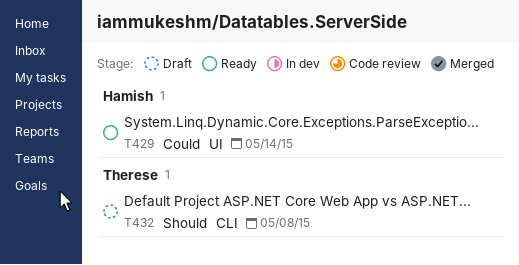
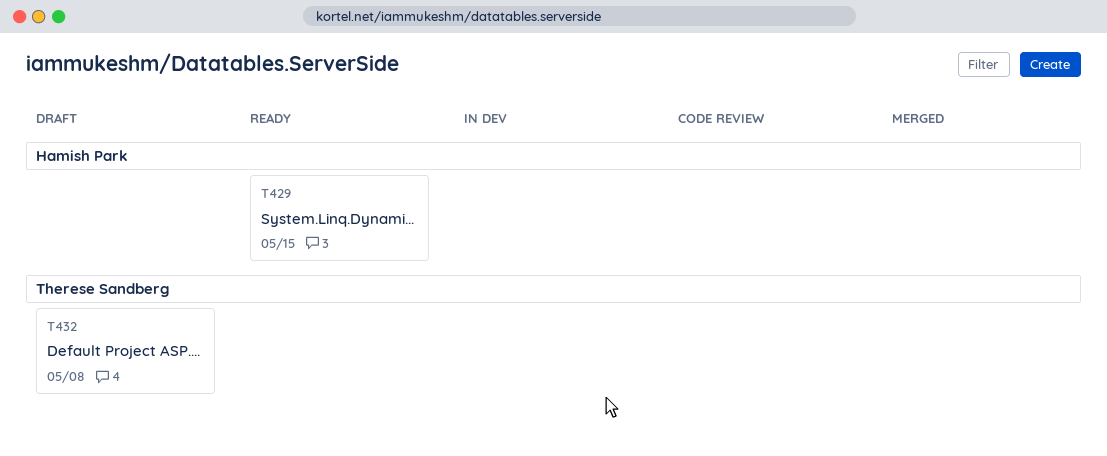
T429, due: May 14 -> May 15

